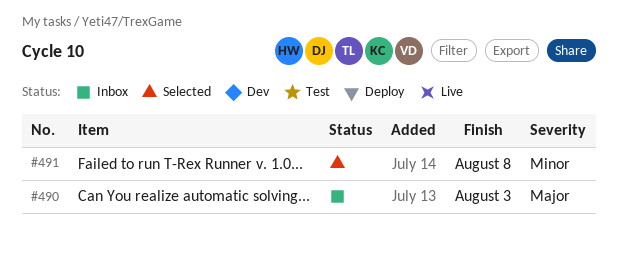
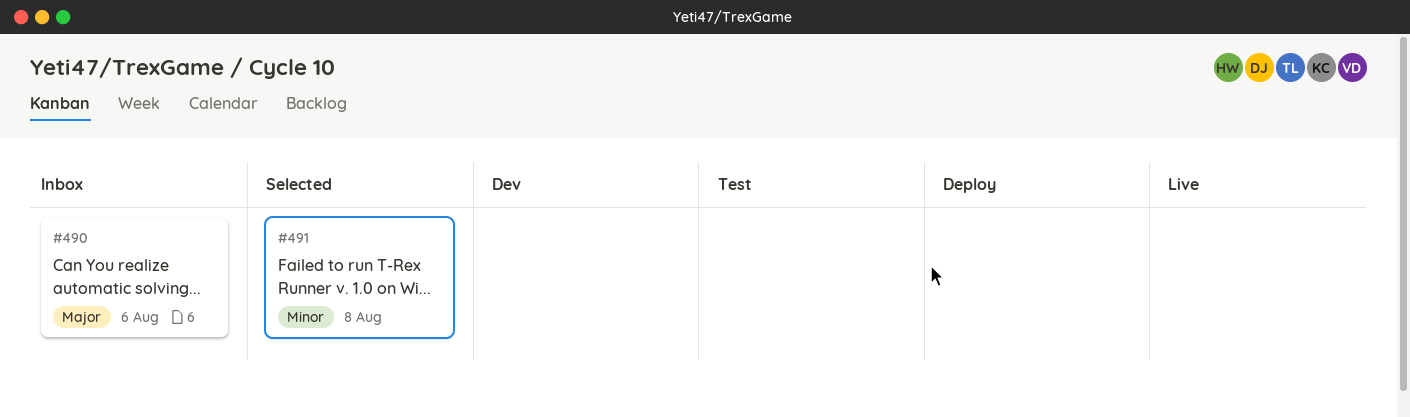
#490, due: Aug 3 -> Aug 6

